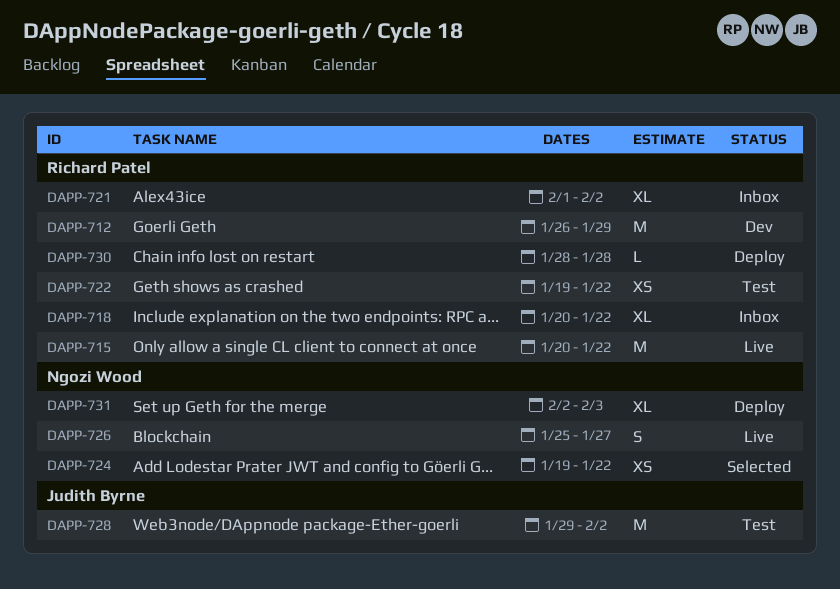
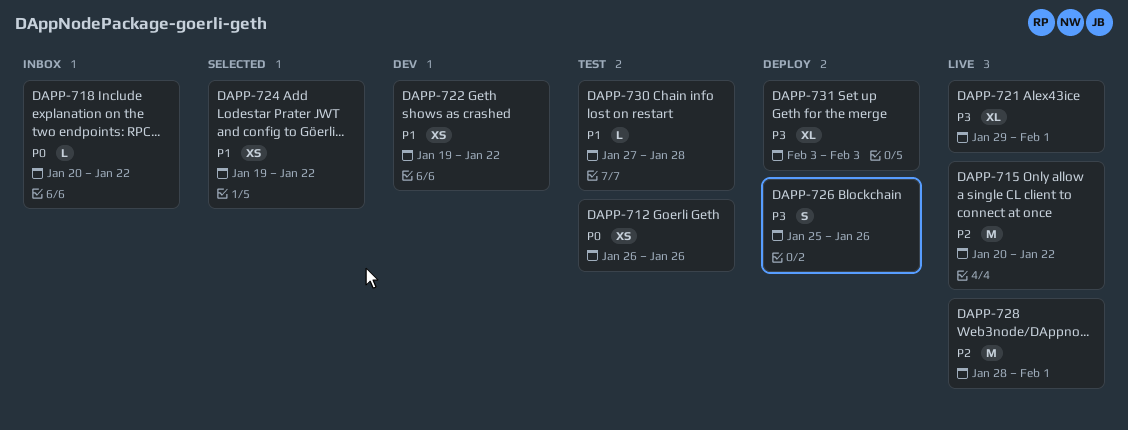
DAPP-712, status: Dev -> Test
DAPP-712, estimate: M -> XS
DAPP-712, due: Jan 29 -> Jan 26
DAPP-718, estimate: XL -> L
DAPP-721, status: Inbox -> Live
DAPP-721, start: Feb 1 -> Jan 29
DAPP-721, due: Feb 2 -> Feb 1
DAPP-722, status: Test -> Dev
DAPP-726, status: Live -> Deploy
DAPP-726, due: Jan 27 -> Jan 26
DAPP-728, status: Test -> Live
DAPP-728, start: Jan 29 -> Jan 28
DAPP-728, due: Feb 2 -> Feb 1
DAPP-730, status: Deploy -> Test
DAPP-730, start: Jan 28 -> Jan 27
DAPP-731, start: Feb 2 -> Feb 3

